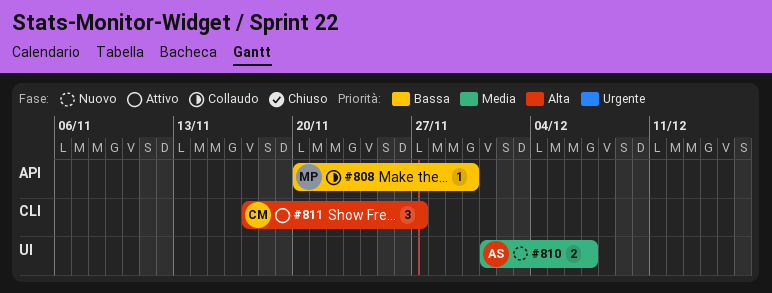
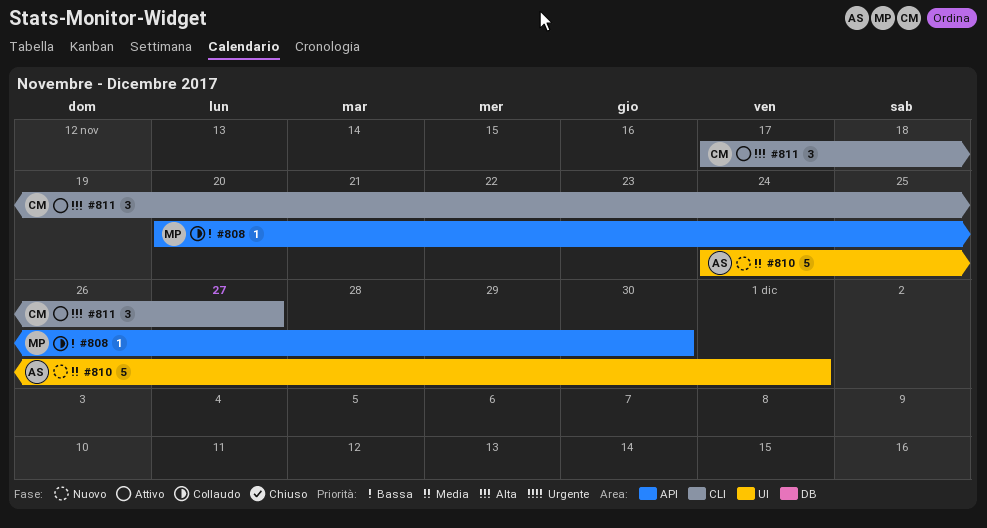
#810, estimate: 2 -> 5
#810, start: Dec 1 -> Nov 24
#810, due: Dec 7 -> Dec 1

